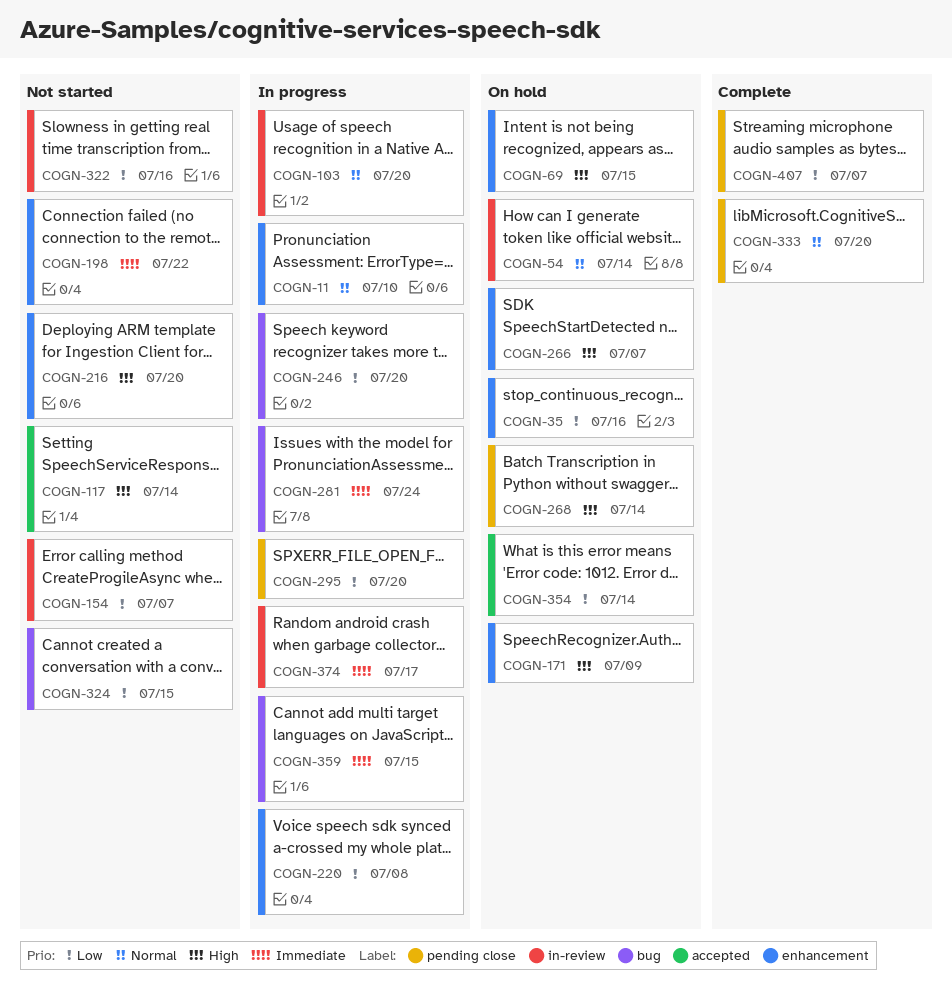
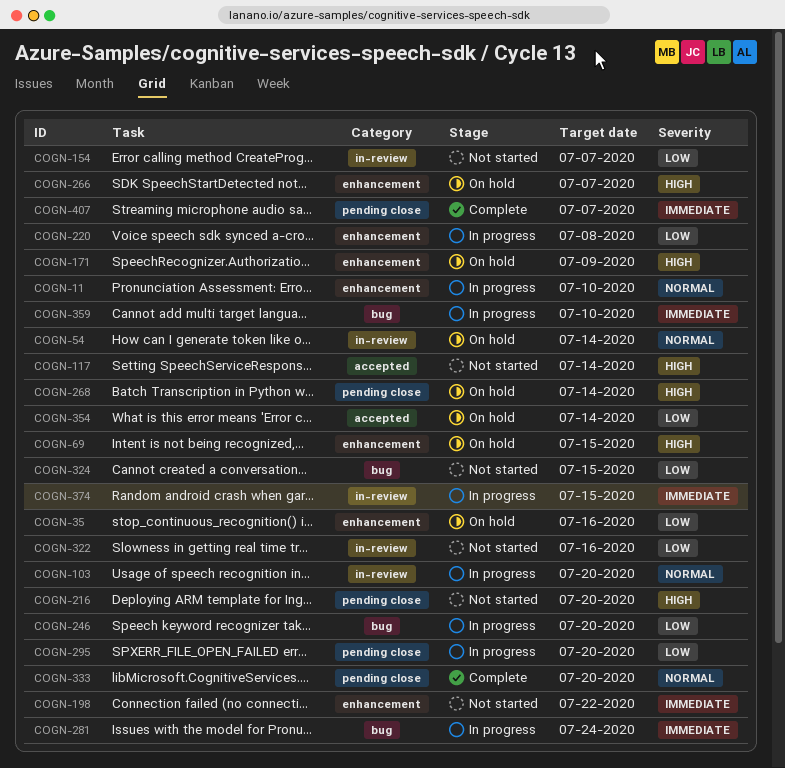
COGN-216, label: enhancement -> pending close
COGN-359, due: Jul 15 -> Jul 10
COGN-374, due: Jul 17 -> Jul 15
COGN-407, priority: Low -> Immediate

